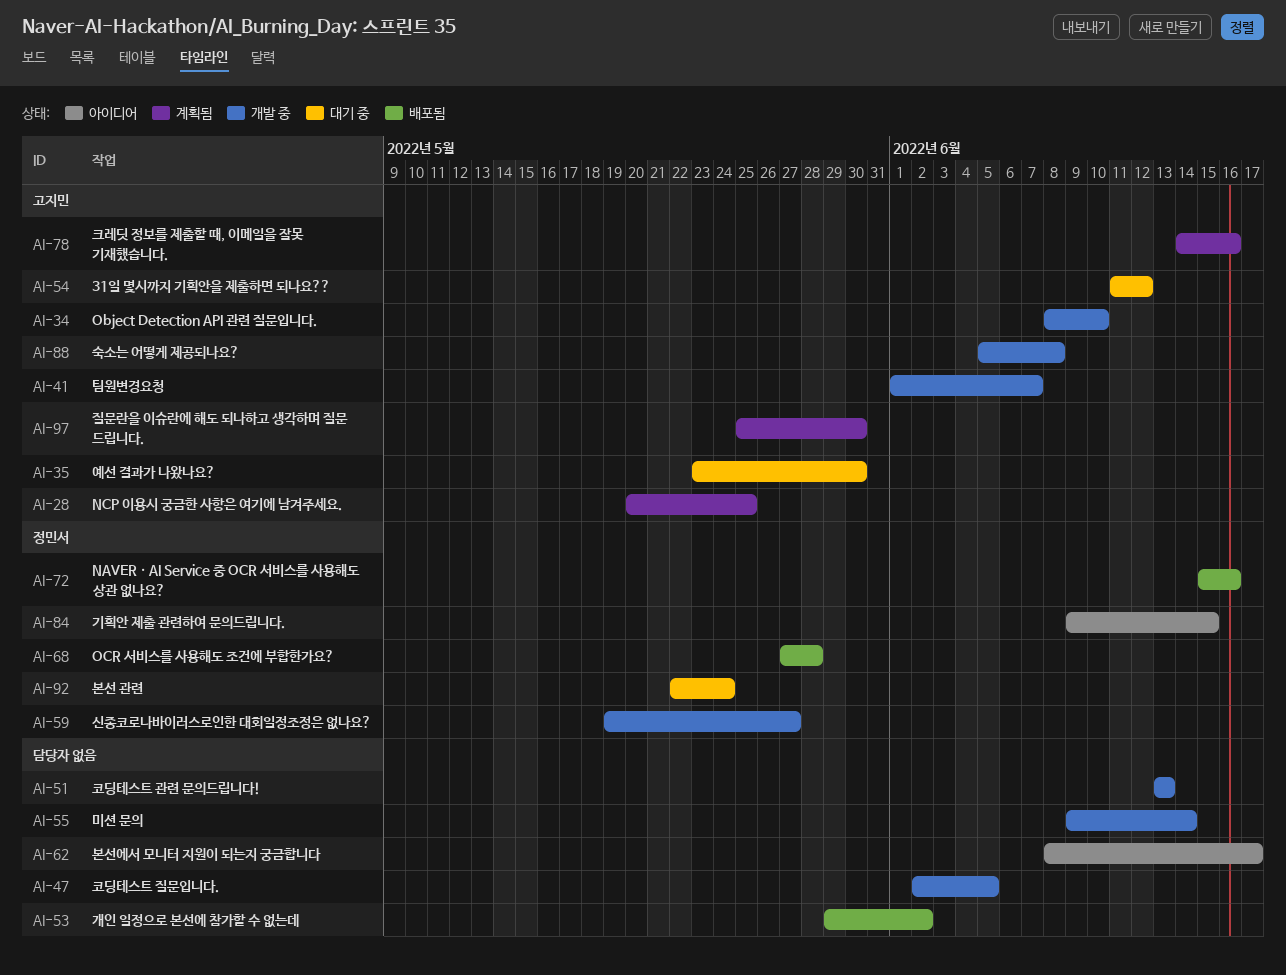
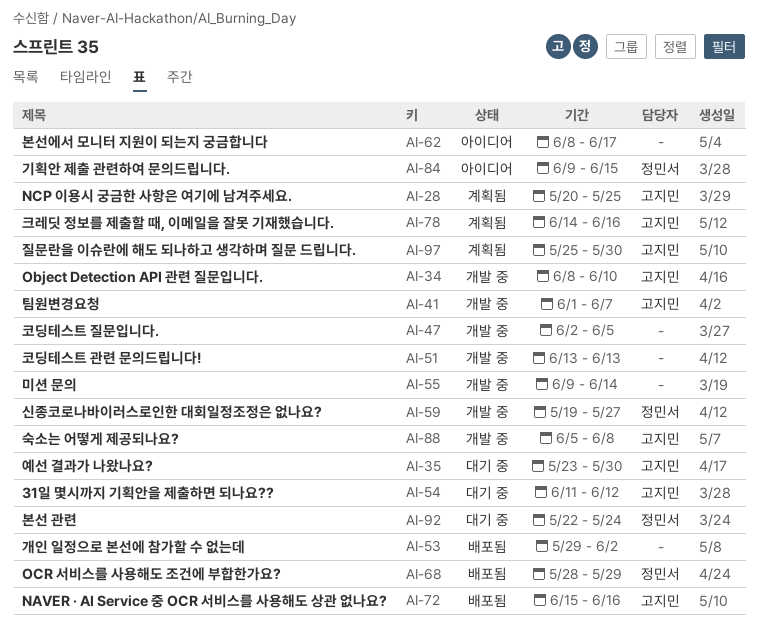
AI-68, start: May 27 -> May 28
AI-68, due: May 28 -> May 29
AI-72, owner: 정민서 -> 고지민

